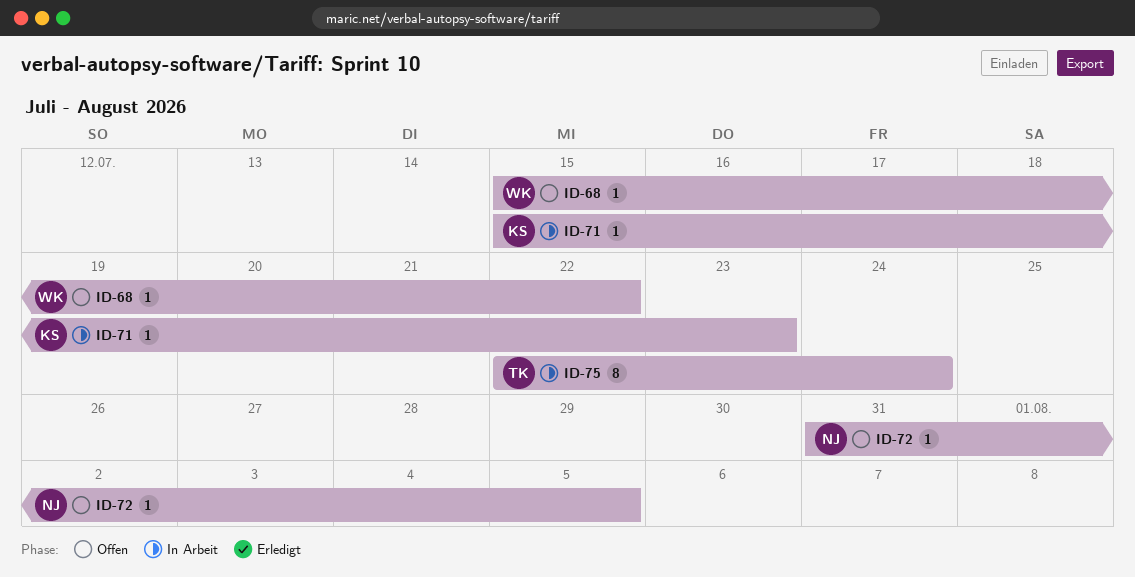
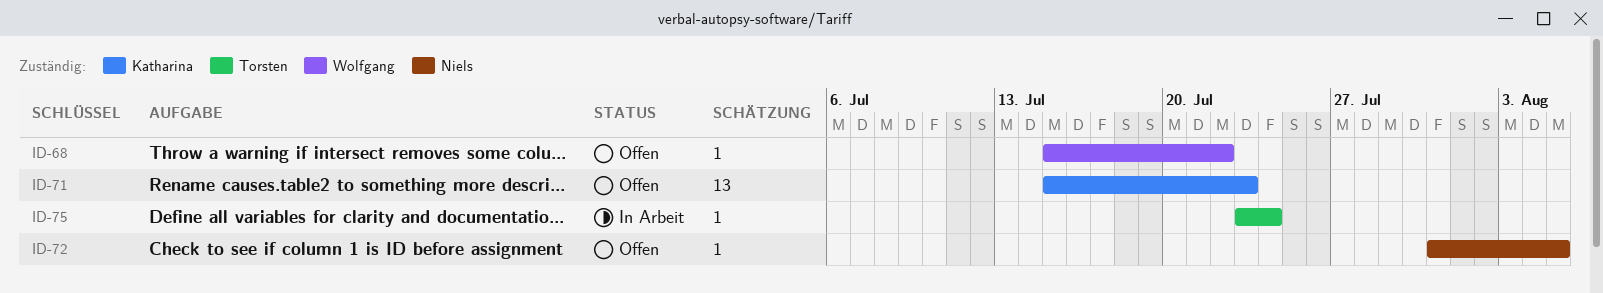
ID-71, status: In Arbeit -> Offen
ID-71, estimate: 1 -> 13
ID-75, estimate: 8 -> 1
ID-75, start: Jul 22 -> Jul 23

